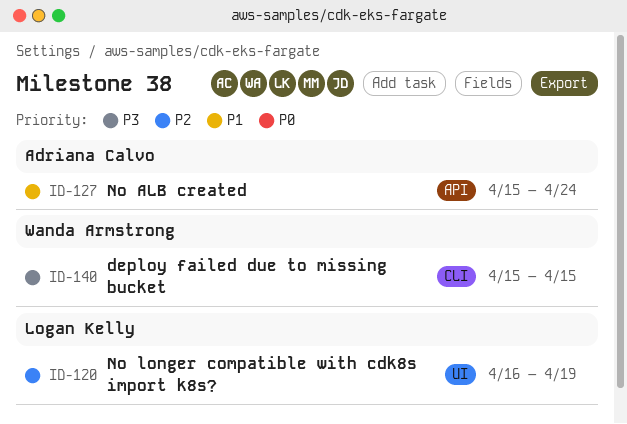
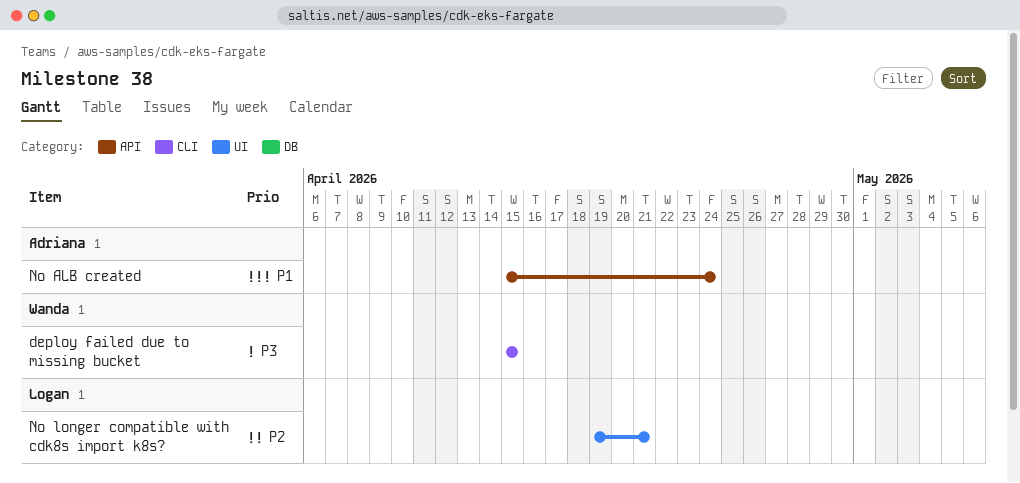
No longer compatible with cdk8s import k8s?, start: Apr 16 -> Apr 19
No longer compatible with cdk8s import k8s?, due: Apr 19 -> Apr 21

